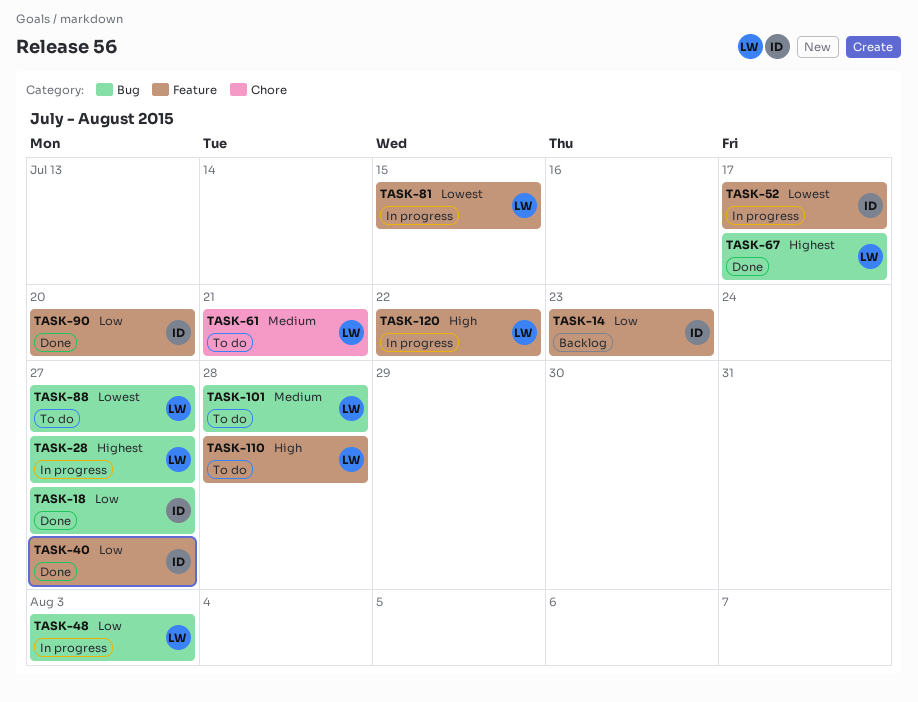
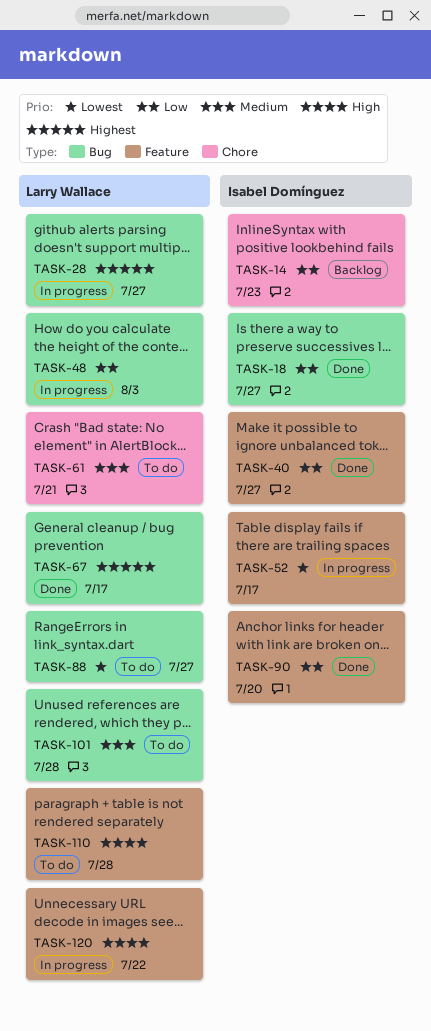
TASK-14, label: Feature -> Chore
TASK-81: present -> none

